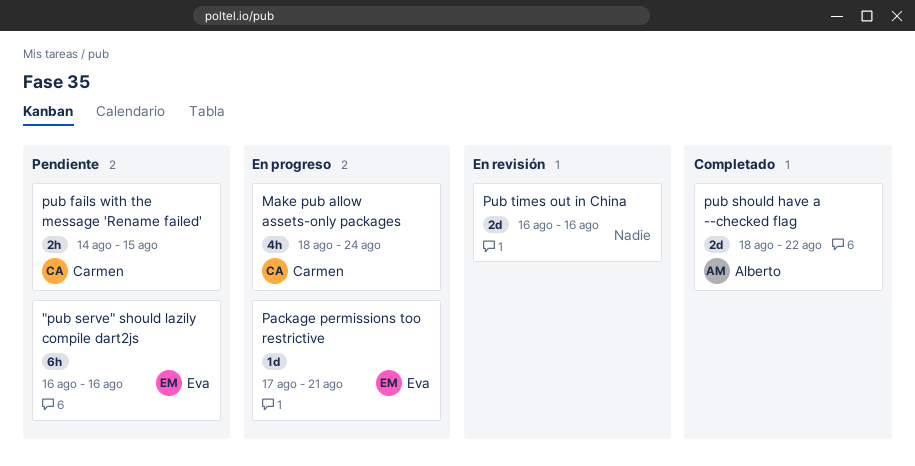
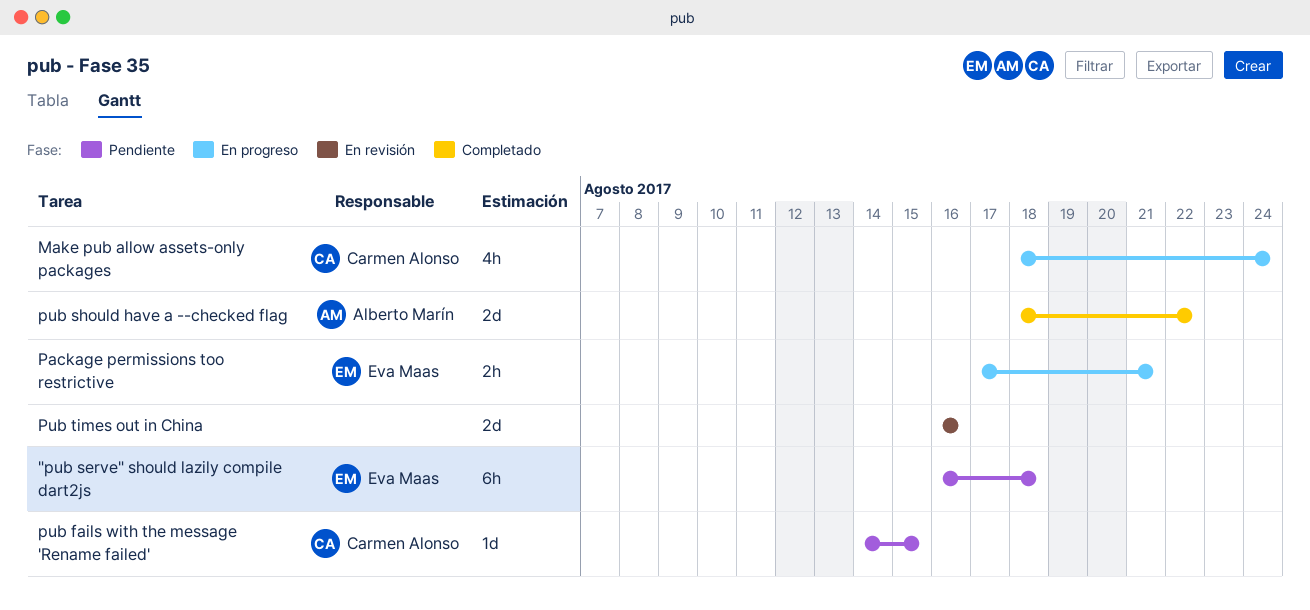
"pub serve" should lazily compile dart2js, due: Aug 16 -> Aug 18
Package permissions too restrictive, estimate: 1d -> 2h
pub fails with the message 'Rename failed', estimate: 2h -> 1d

